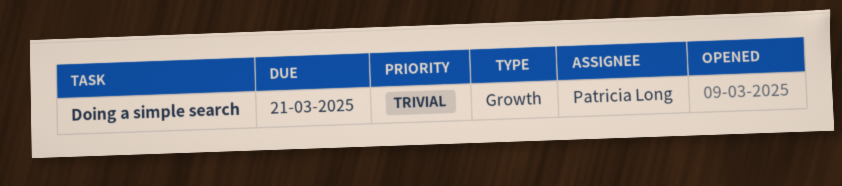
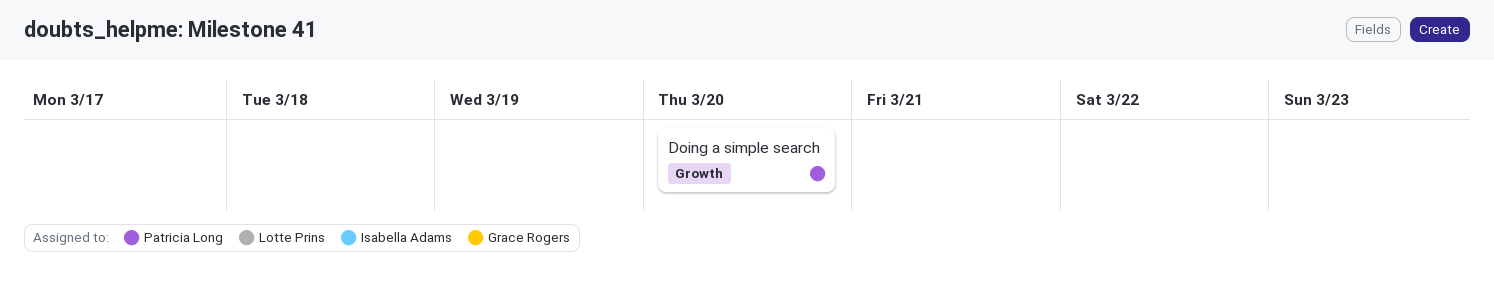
Doing a simple search, due: Mar 21 -> Mar 20

